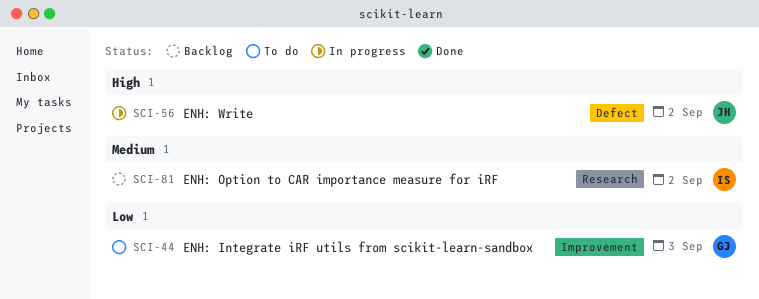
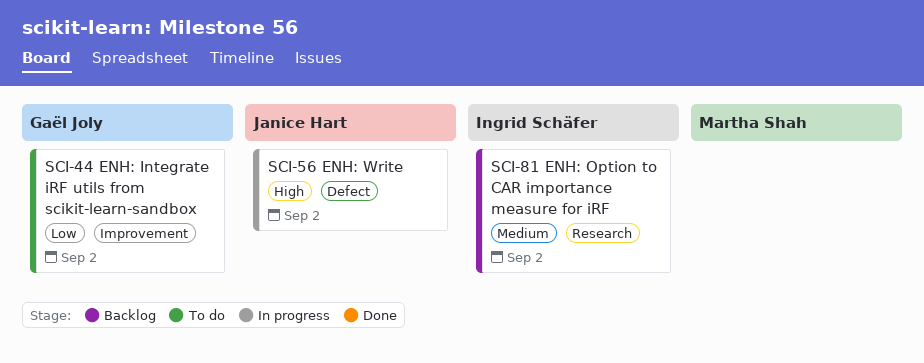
SCI-44, due: Sep 3 -> Sep 2

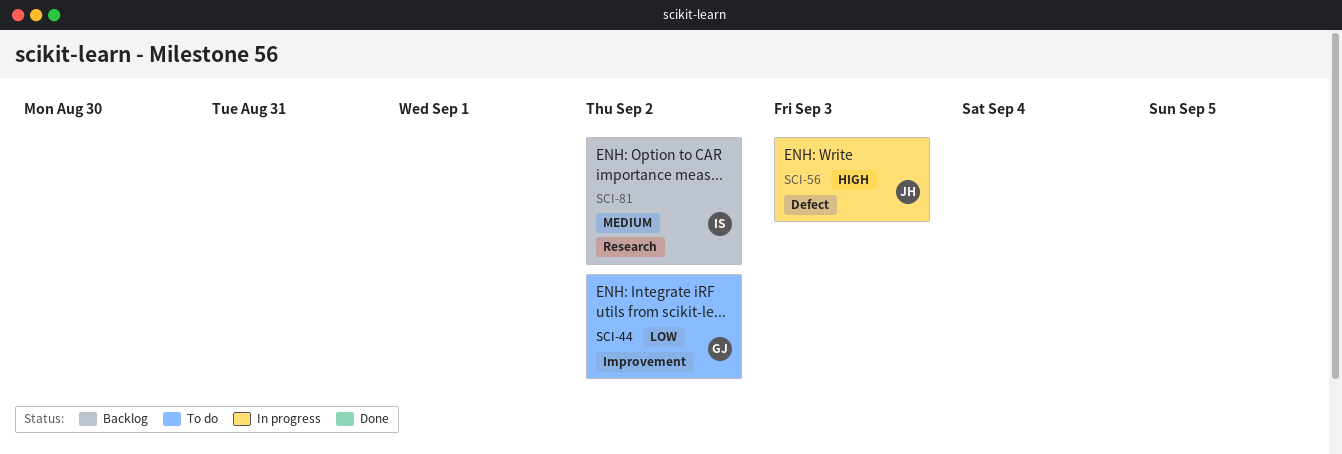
SCI-56, due: Sep 2 -> Sep 3

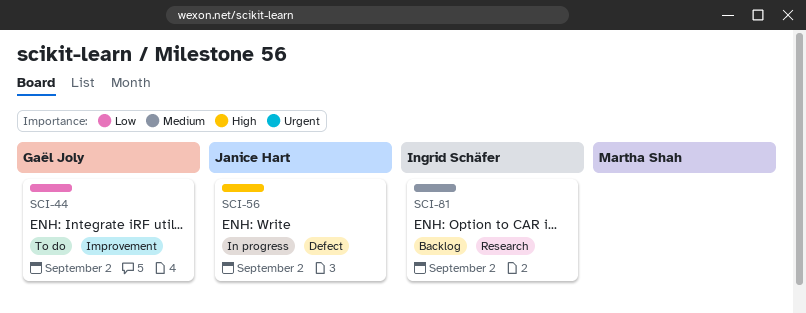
SCI-56, due: Sep 3 -> Sep 2

